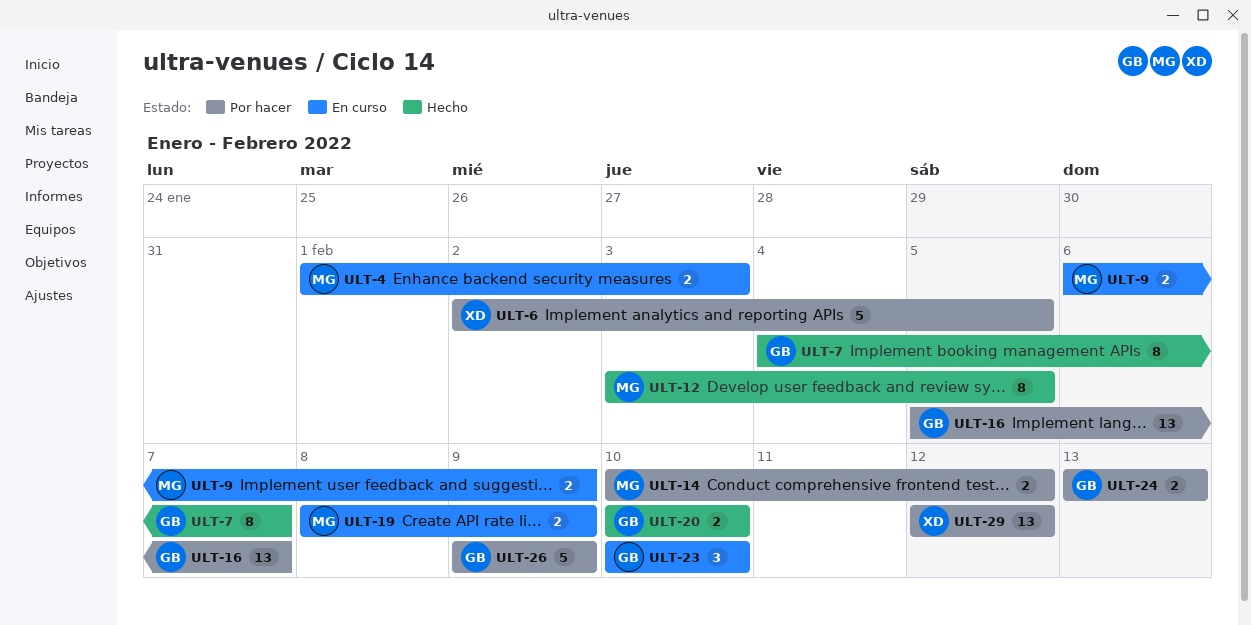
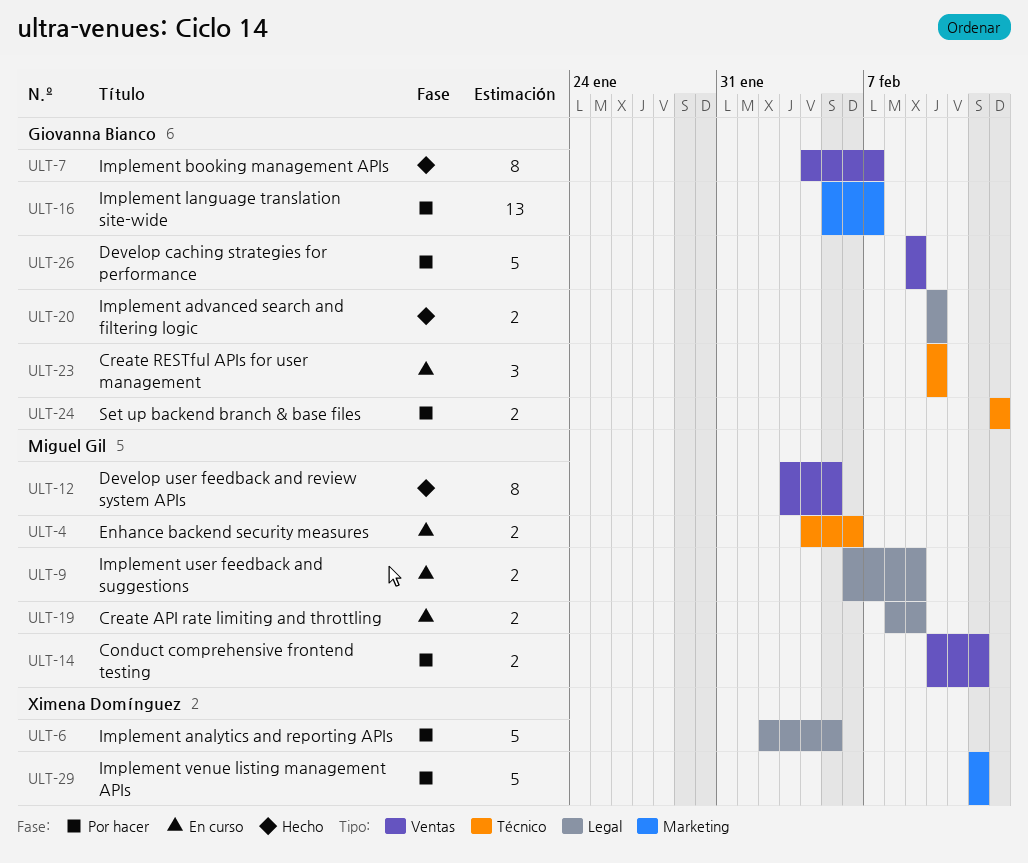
ULT-4, start: Feb 1 -> Feb 4
ULT-4, due: Feb 3 -> Feb 6
ULT-29, estimate: 13 -> 5

